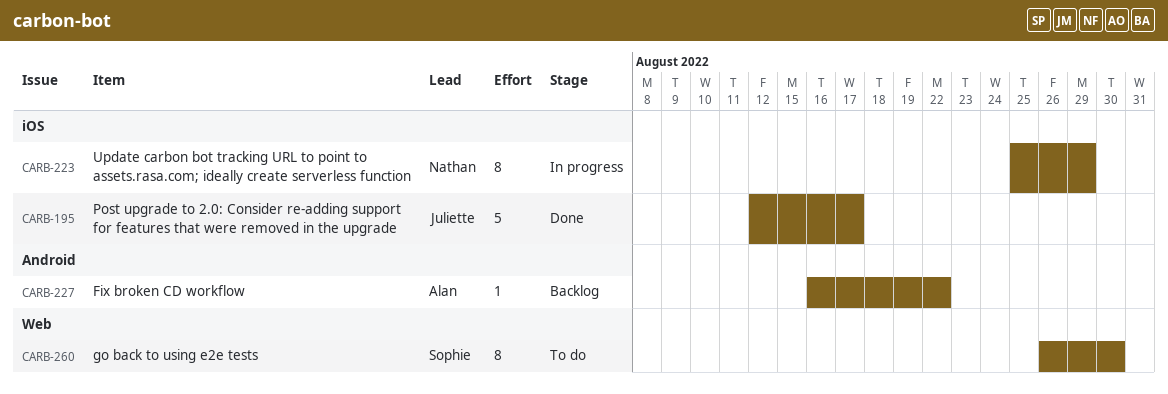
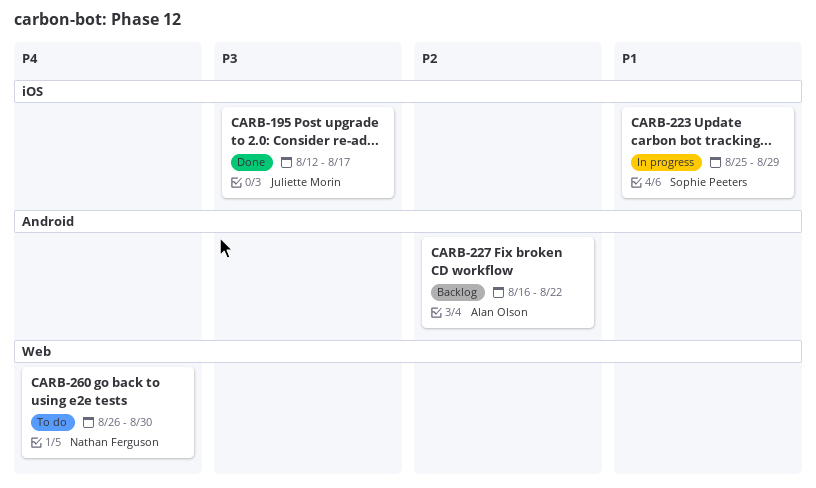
CARB-223, owner: Nathan Ferguson -> Sophie Peeters
CARB-260, owner: Sophie Peeters -> Nathan Ferguson

